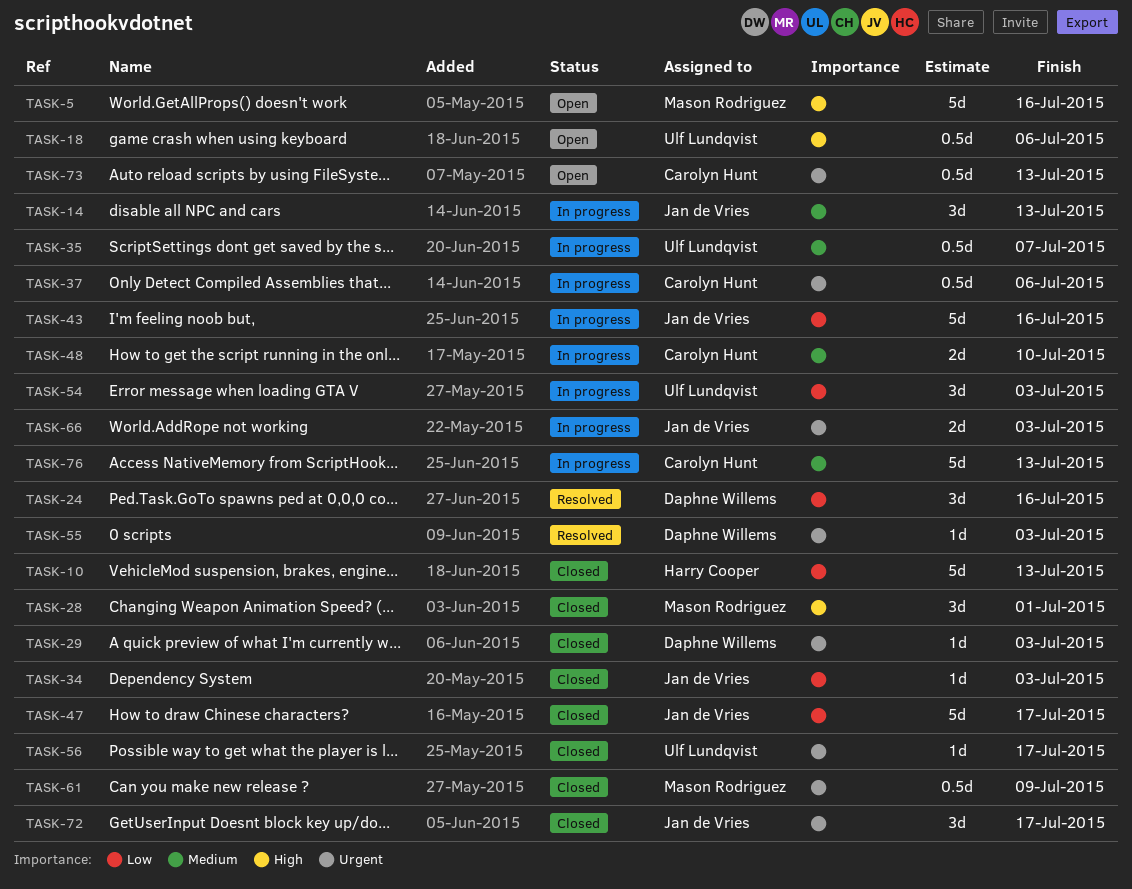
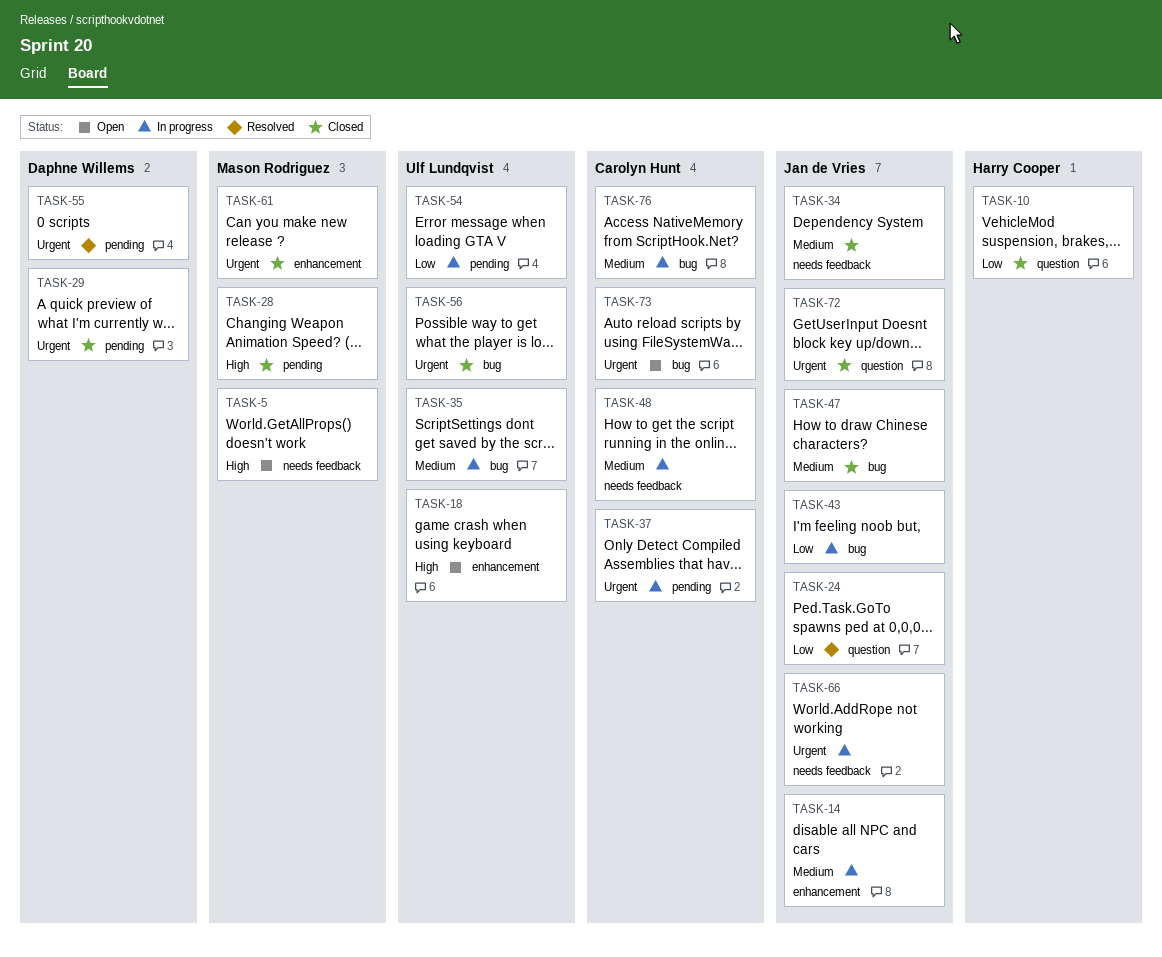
TASK-24, owner: Daphne Willems -> Jan de Vries
TASK-34, priority: Low -> Medium
TASK-47, priority: Low -> Medium

